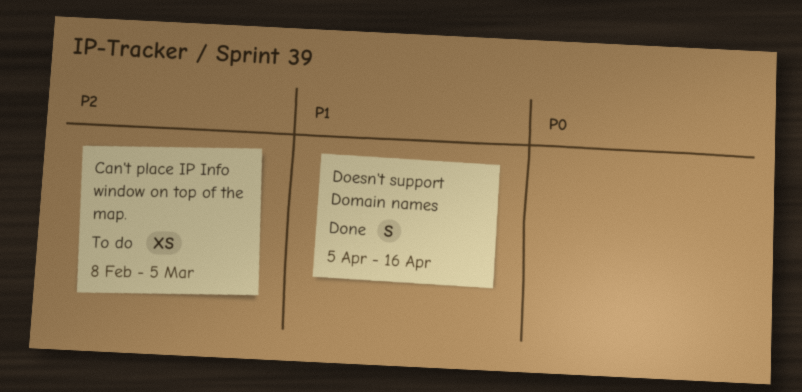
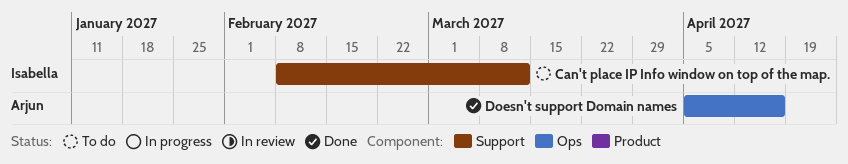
Can't place IP Info window on top of the map., due: Mar 5 -> Mar 12

